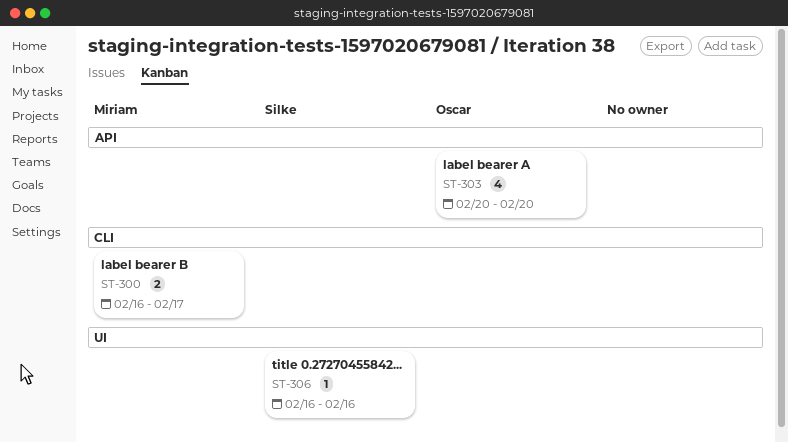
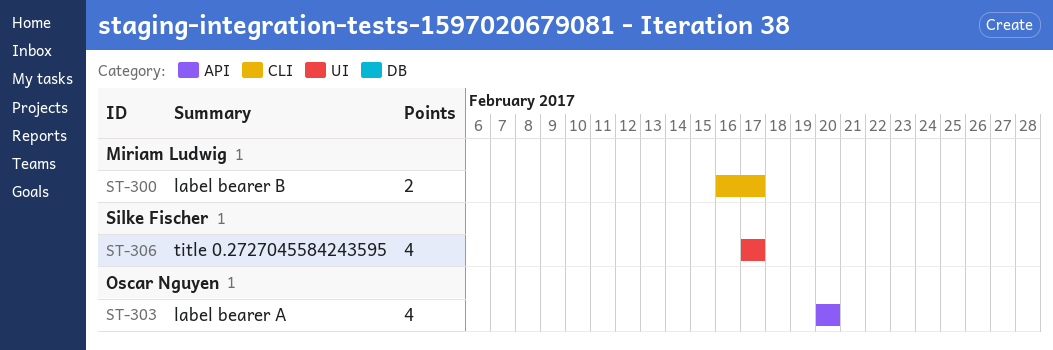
ST-306, estimate: 1 -> 4
ST-306, start: Feb 16 -> Feb 17
ST-306, due: Feb 16 -> Feb 17

